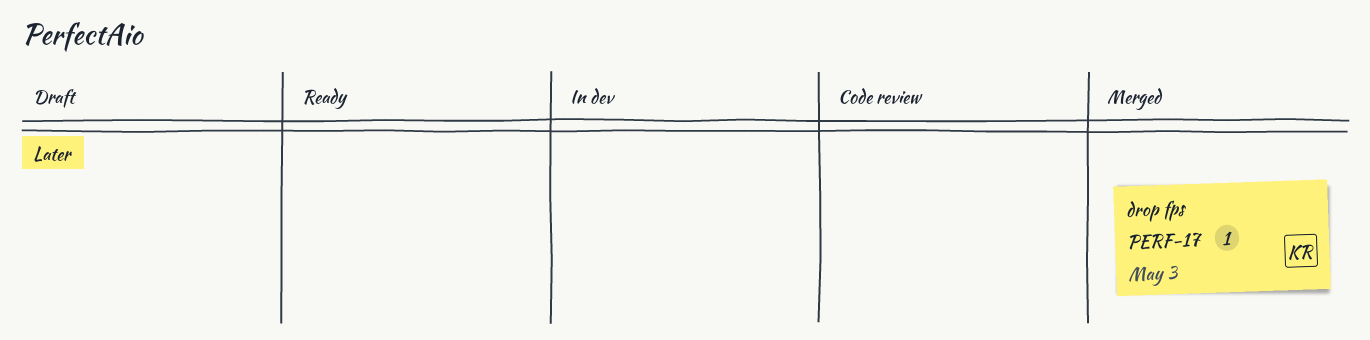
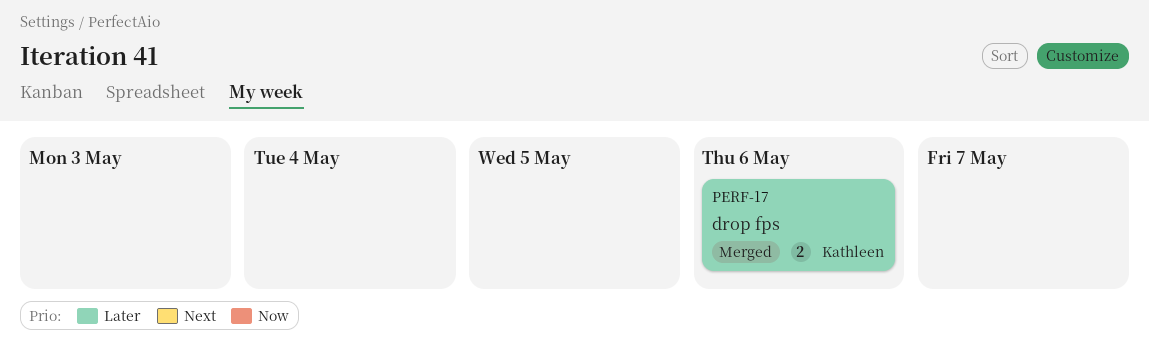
PERF-17, estimate: 1 -> 2
PERF-17, due: May 3 -> May 6

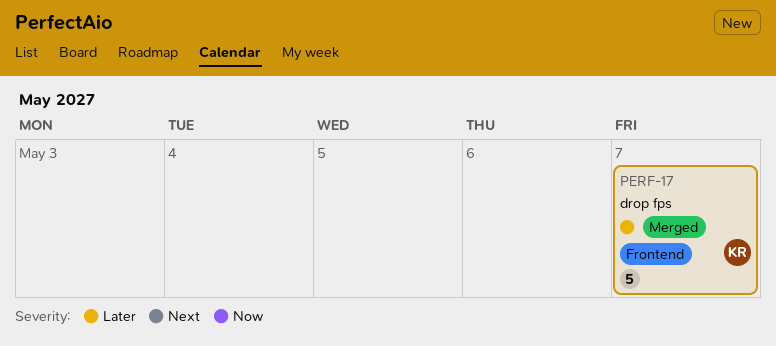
PERF-17, estimate: 2 -> 5
PERF-17, due: May 6 -> May 7

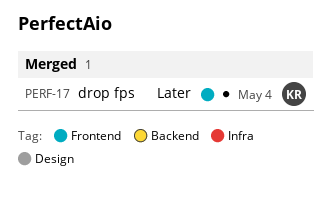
PERF-17, estimate: 5 -> 1
PERF-17, due: May 7 -> May 4

